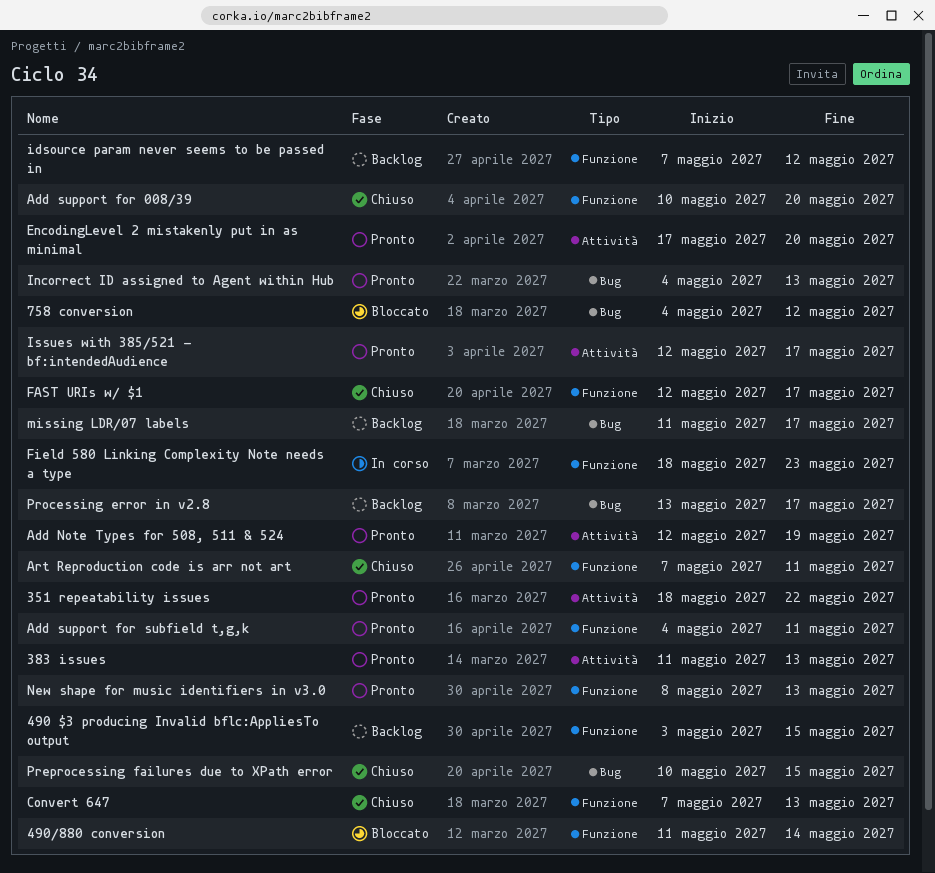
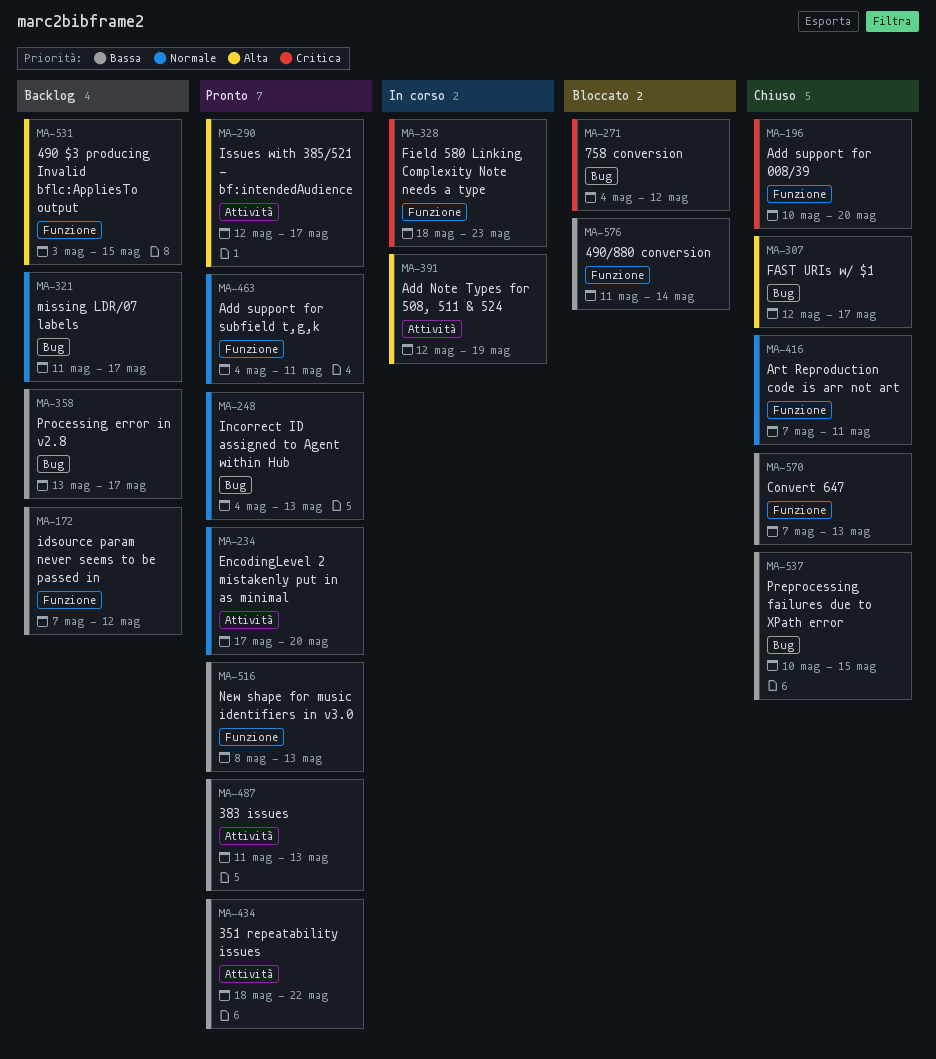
Add Note Types for 508, 511 & 524, status: Pronto -> In corso
FAST URIs w/ $1, label: Funzione -> Bug

